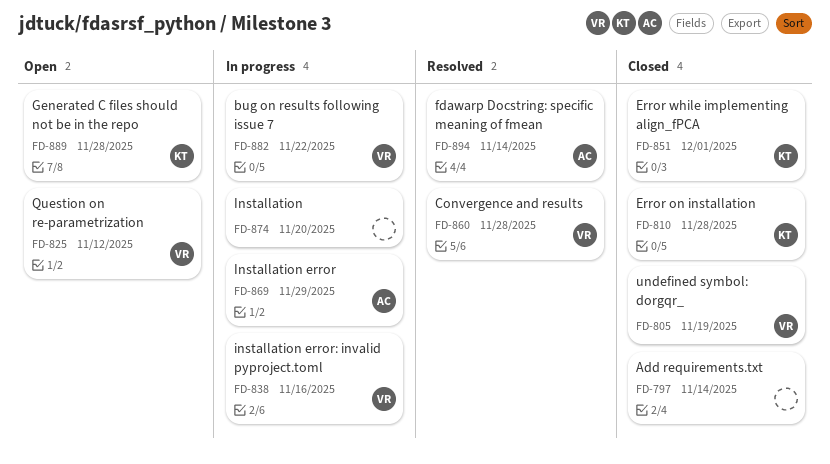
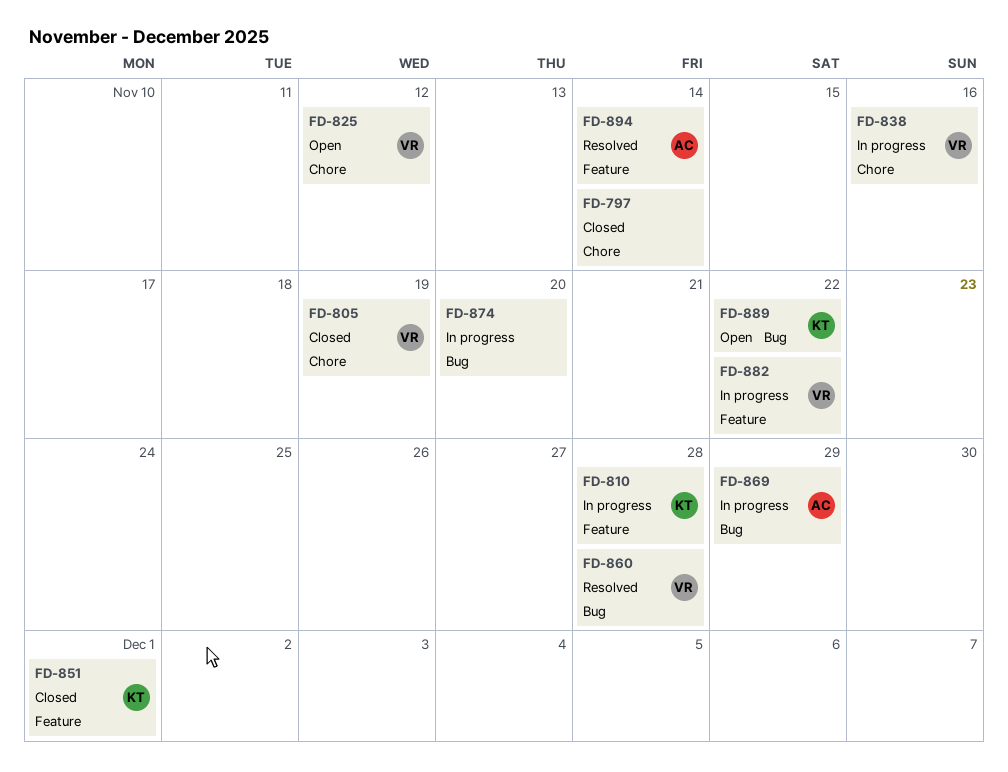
FD-810, status: Closed -> In progress
FD-889, due: Nov 28 -> Nov 22

